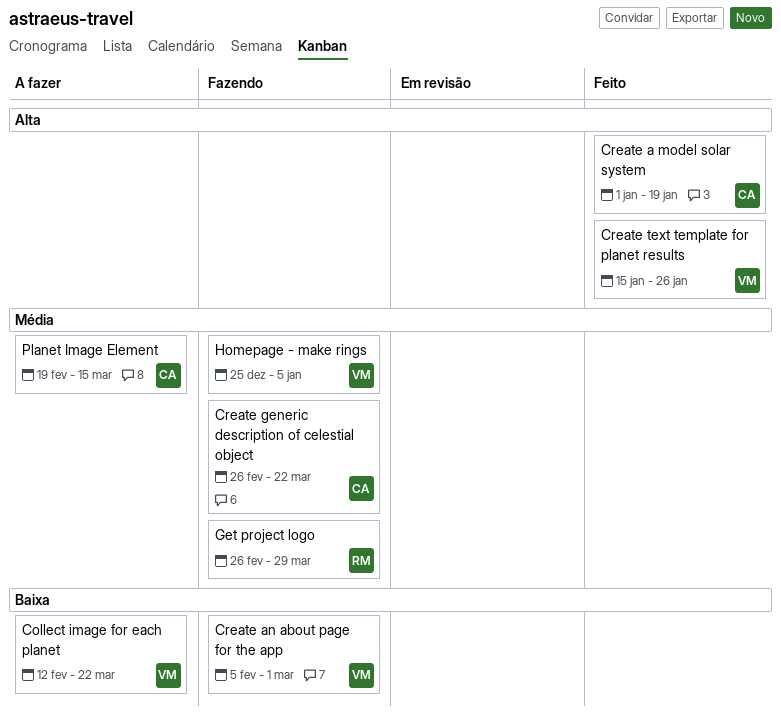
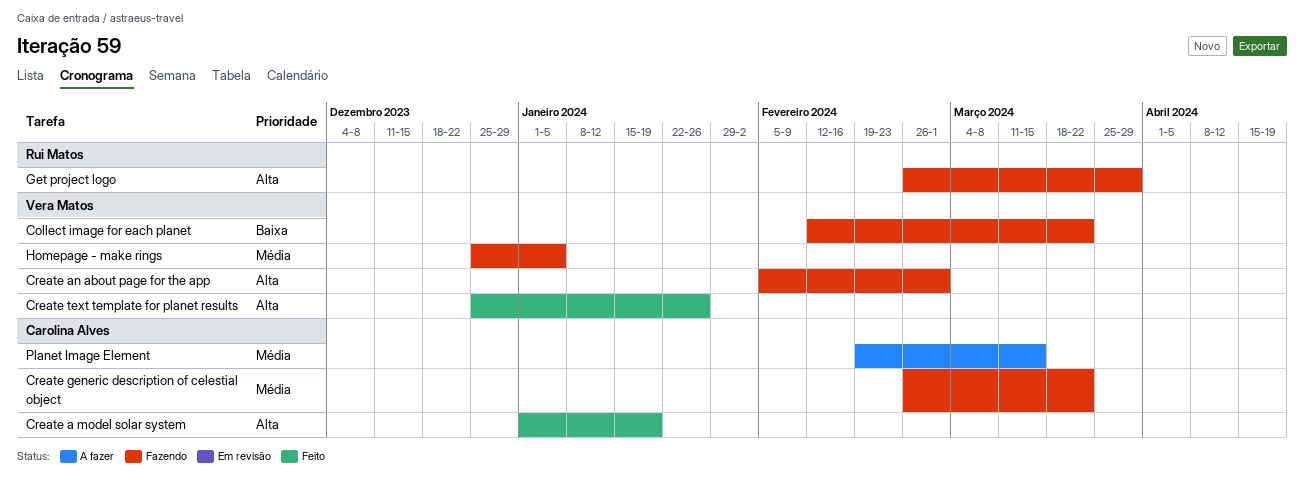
Collect image for each planet, status: A fazer -> Fazendo
Create an about page for the app, priority: Baixa -> Alta
Create text template for planet results, start: Jan 15 -> Dec 25
Get project logo, priority: Média -> Alta

